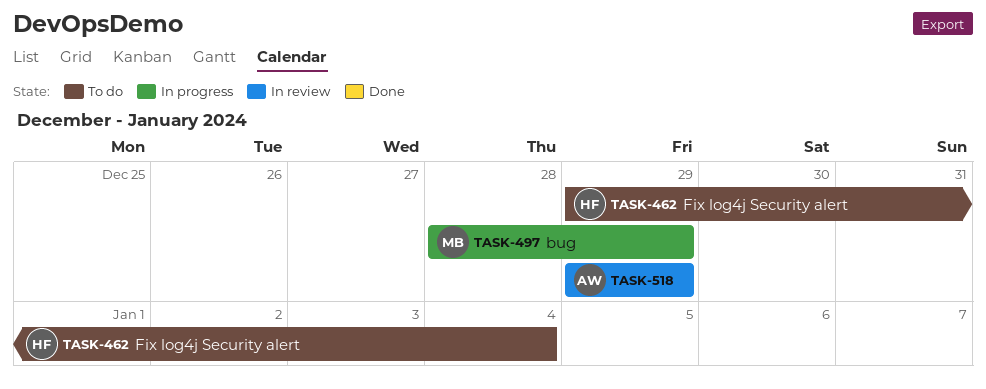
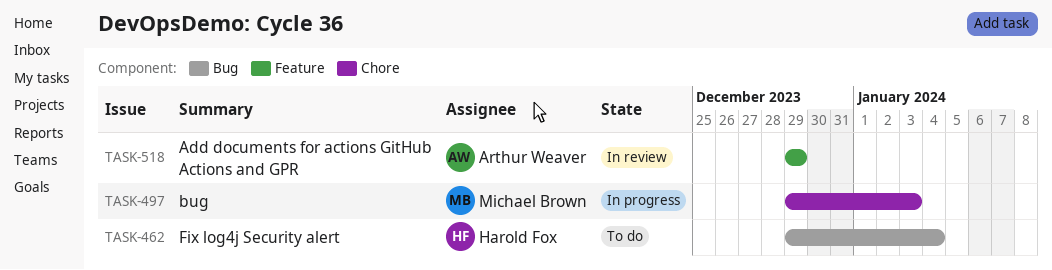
TASK-497, start: Dec 28 -> Dec 29
TASK-497, due: Dec 29 -> Jan 3

